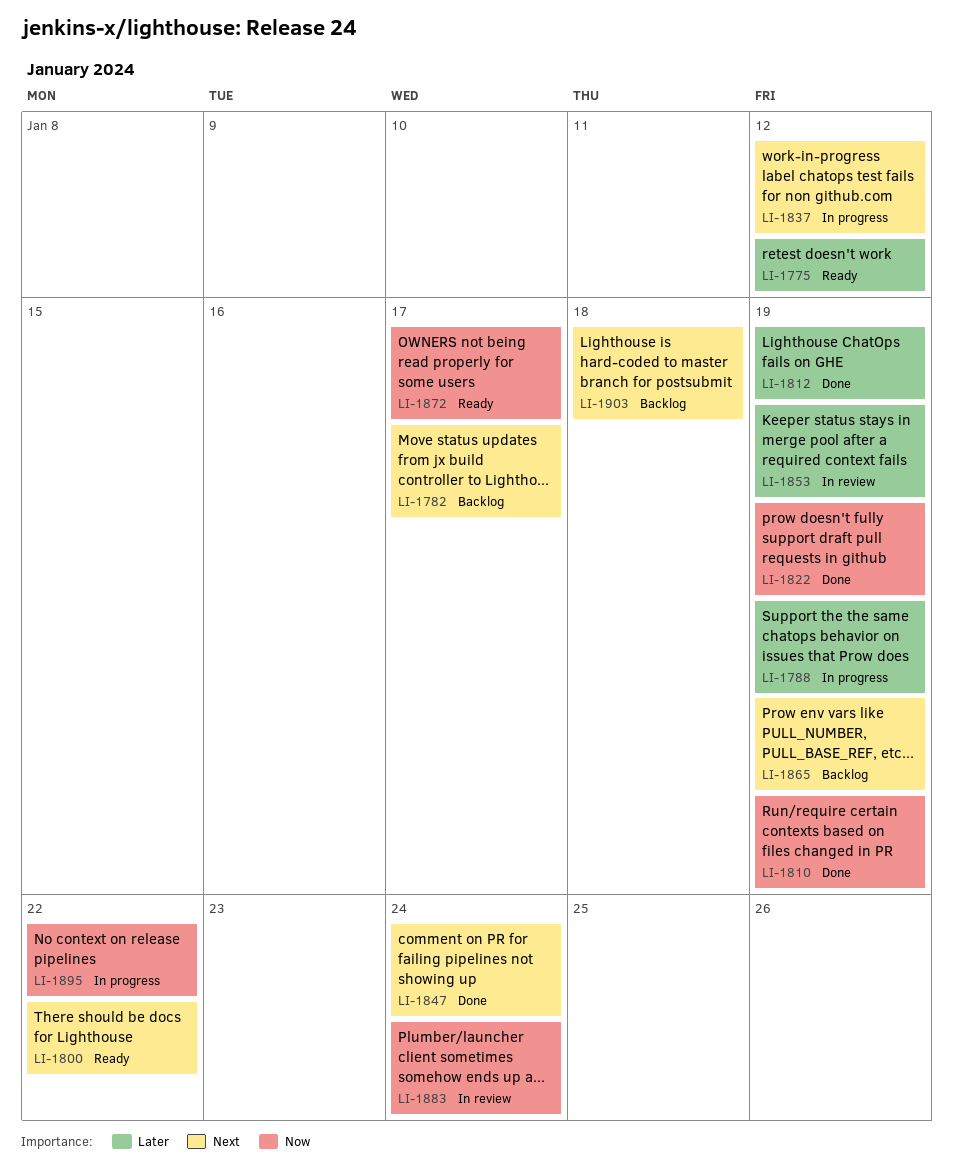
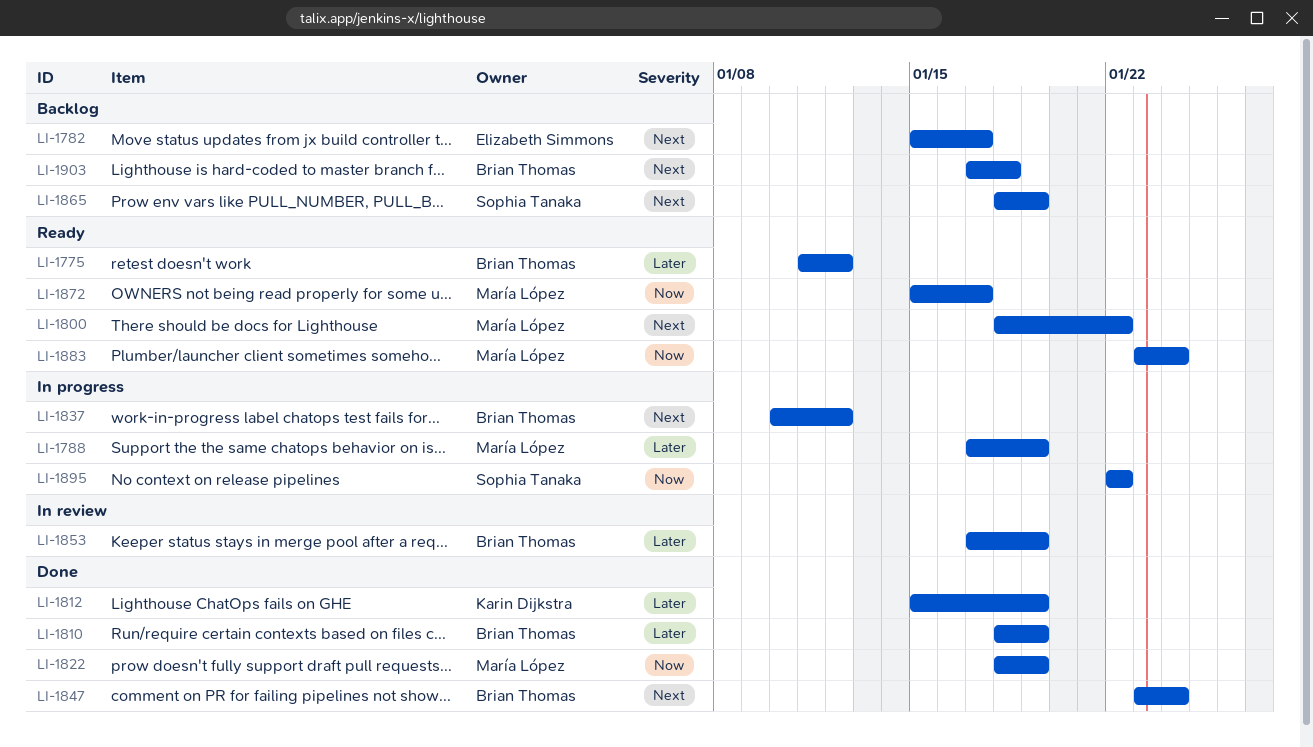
LI-1810, priority: Now -> Later
LI-1883, status: In review -> Ready

